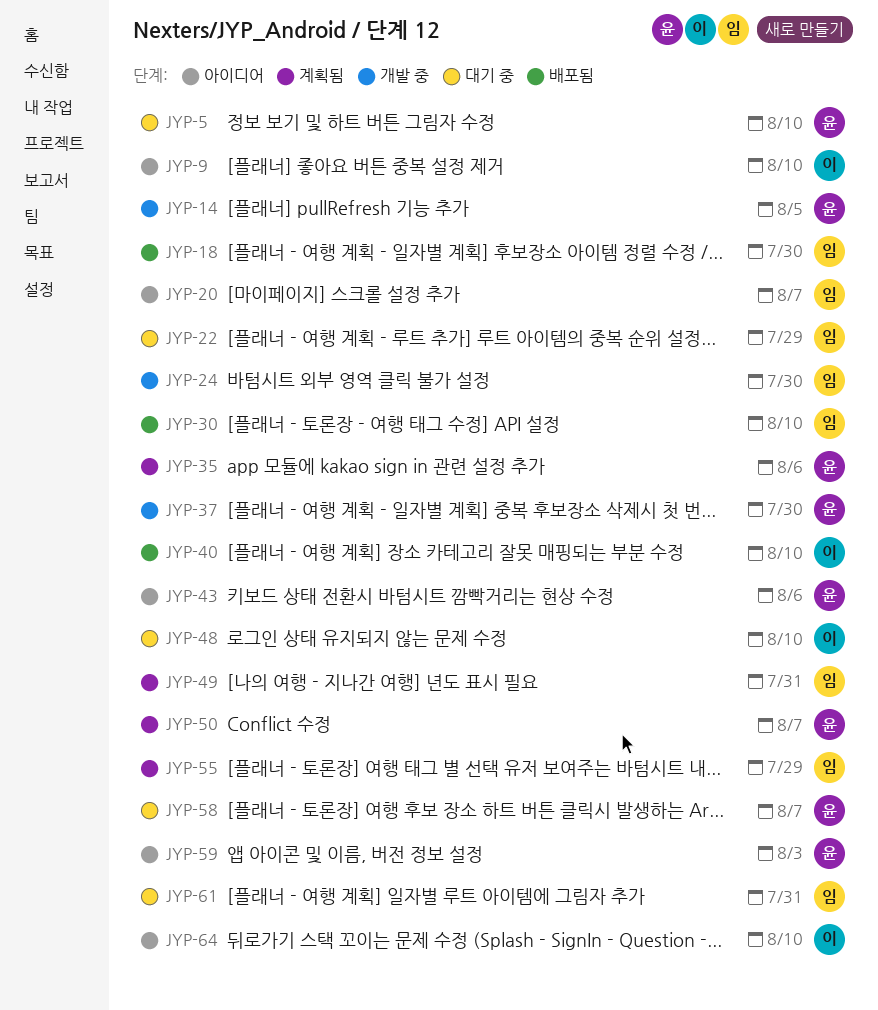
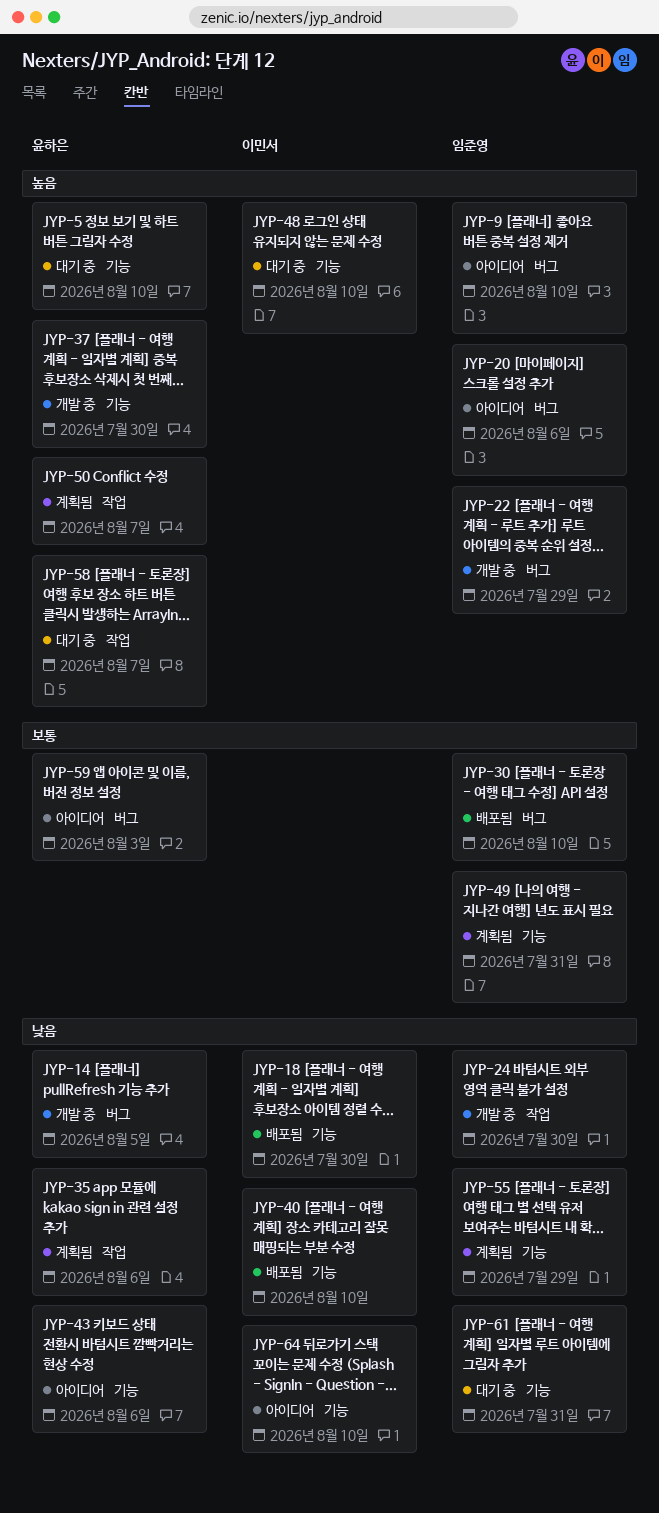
JYP-9, owner: 이민서 -> 임준영
JYP-18, owner: 임준영 -> 이민서
JYP-20, due: Aug 7 -> Aug 6
JYP-22, status: 대기 중 -> 개발 중

